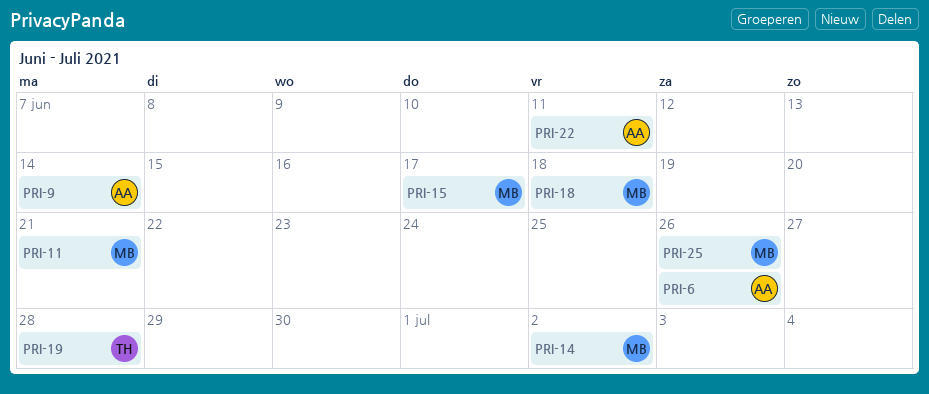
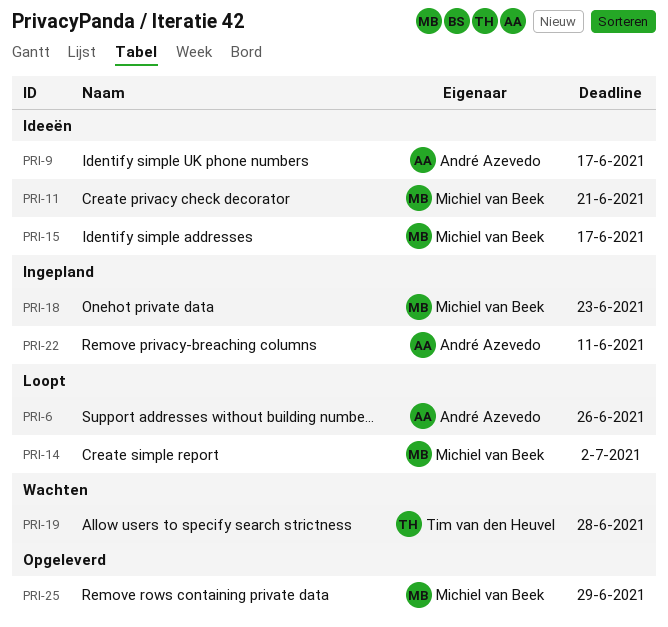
PRI-9, due: Jun 14 -> Jun 17
PRI-18, due: Jun 18 -> Jun 23
PRI-25, due: Jun 26 -> Jun 29

